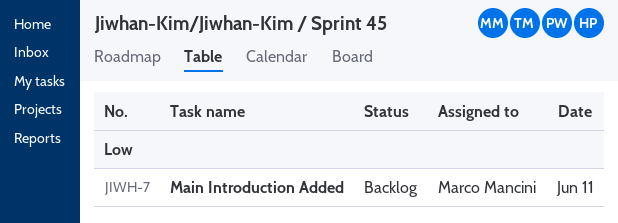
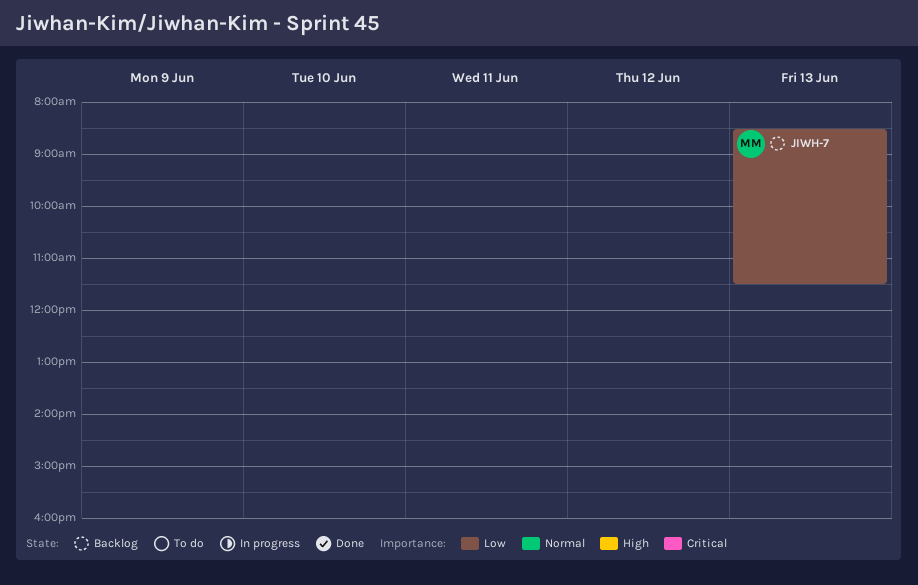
JIWH-7, day: Jun 11 -> Jun 13

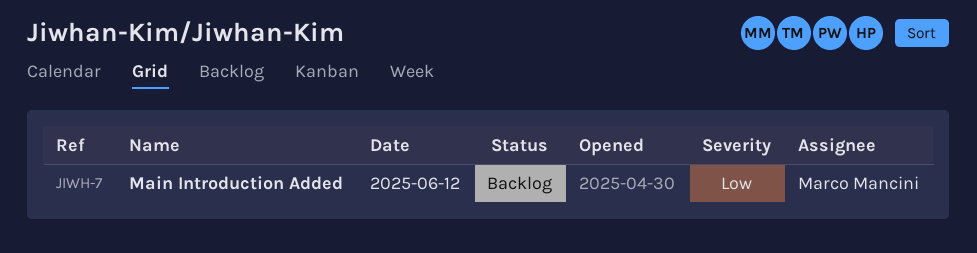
JIWH-7, day: Jun 13 -> Jun 12

